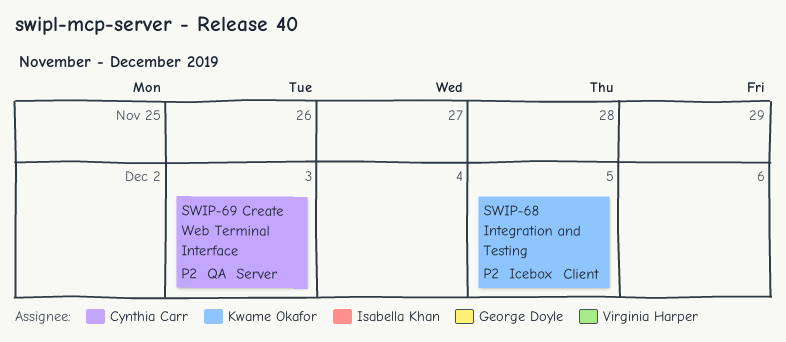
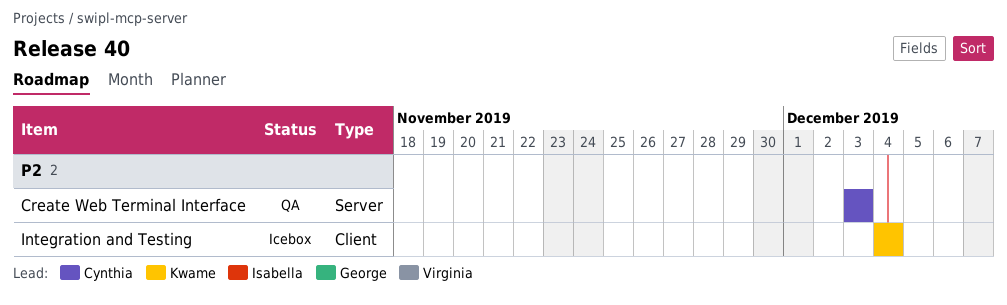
Integration and Testing, due: Dec 5 -> Dec 4

